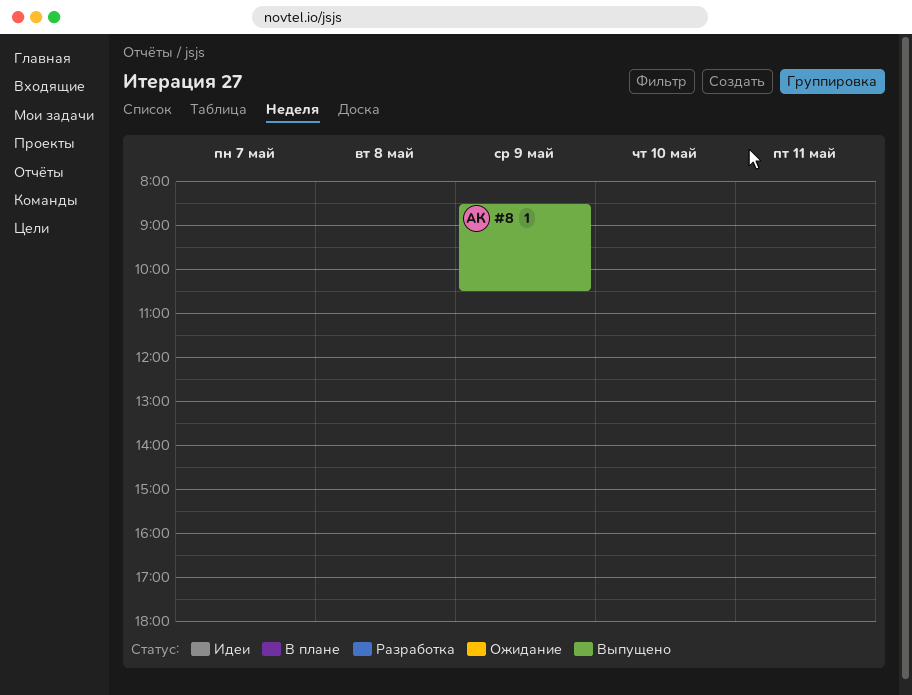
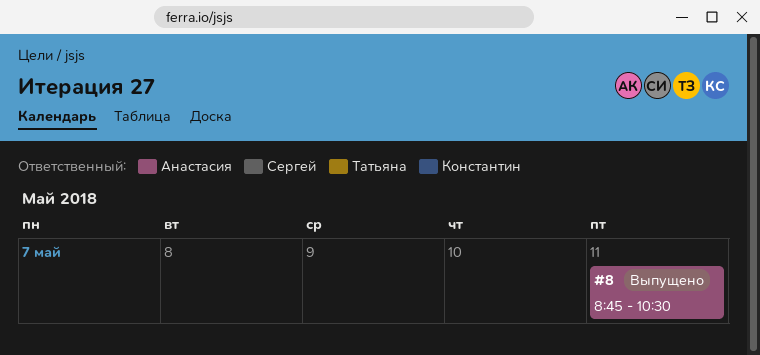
#8, day: May 9 -> May 11
#8, begins: 08:30 -> 08:45

